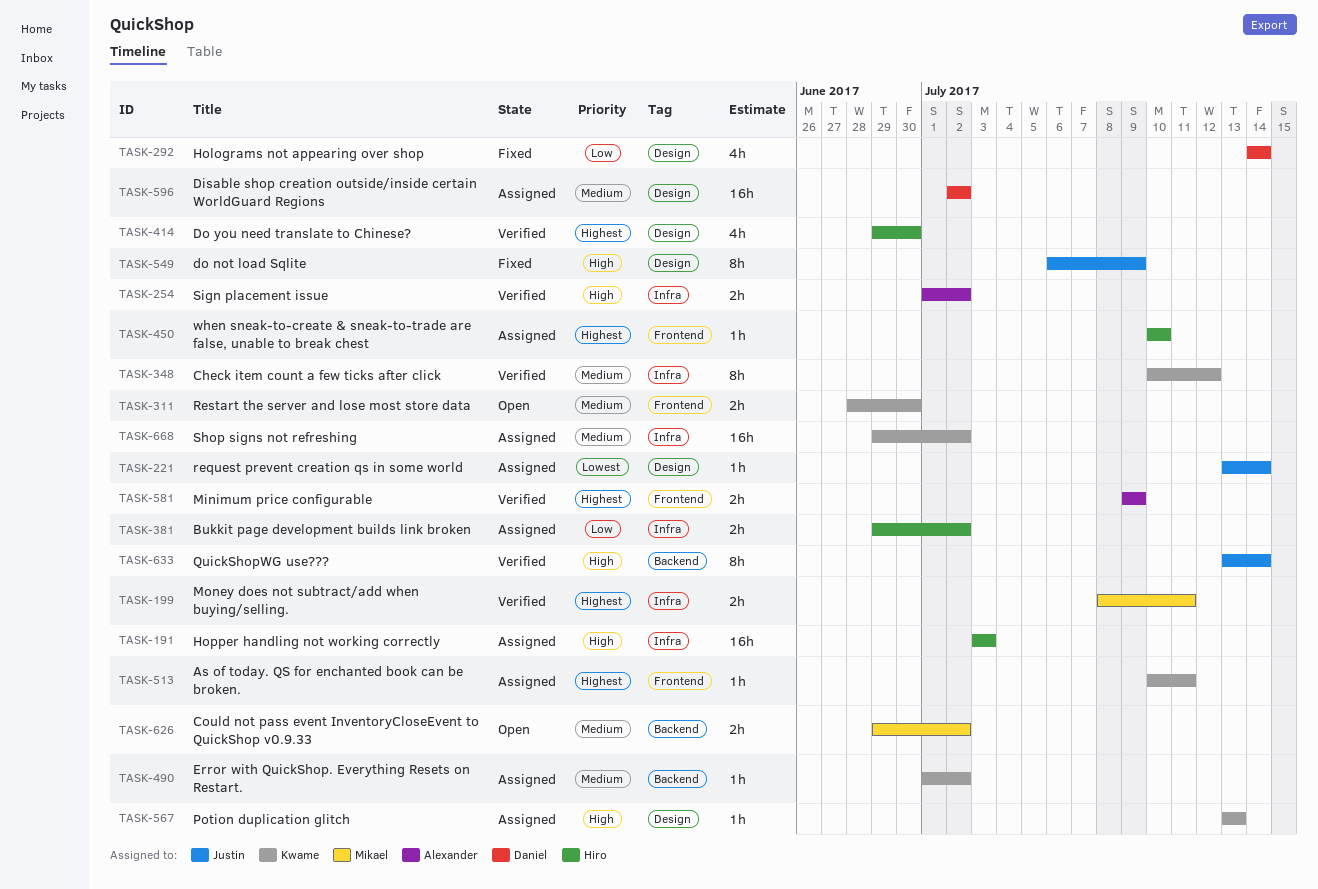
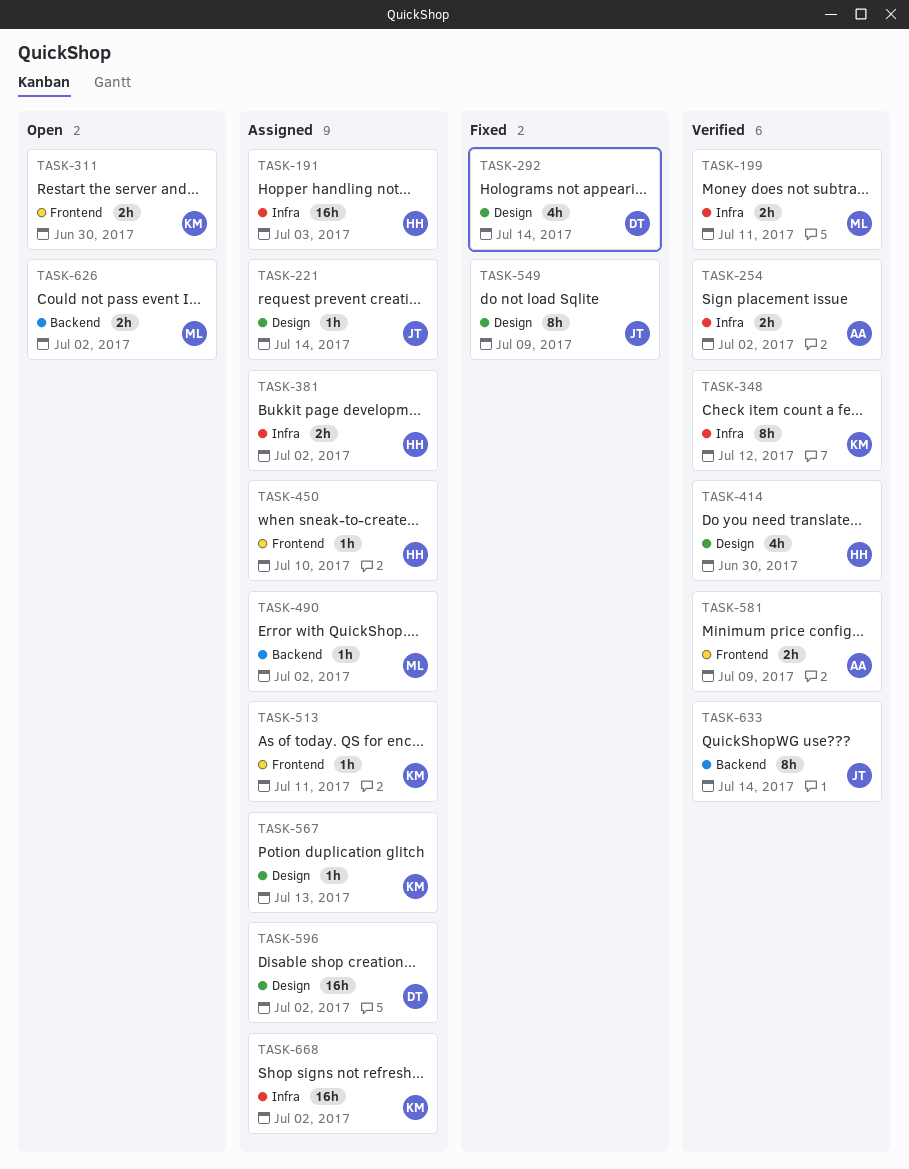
TASK-490, owner: Kwame -> Mikael

